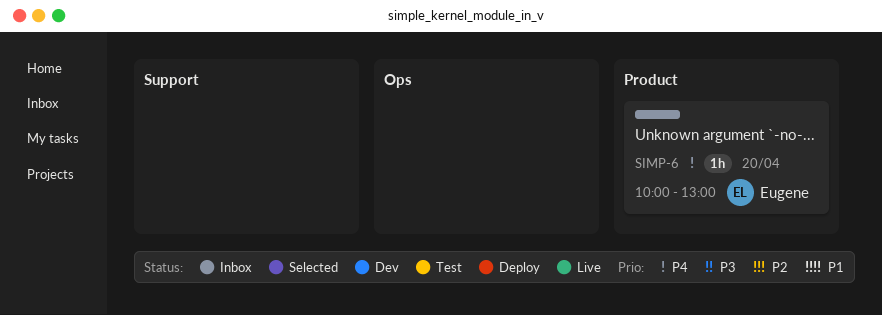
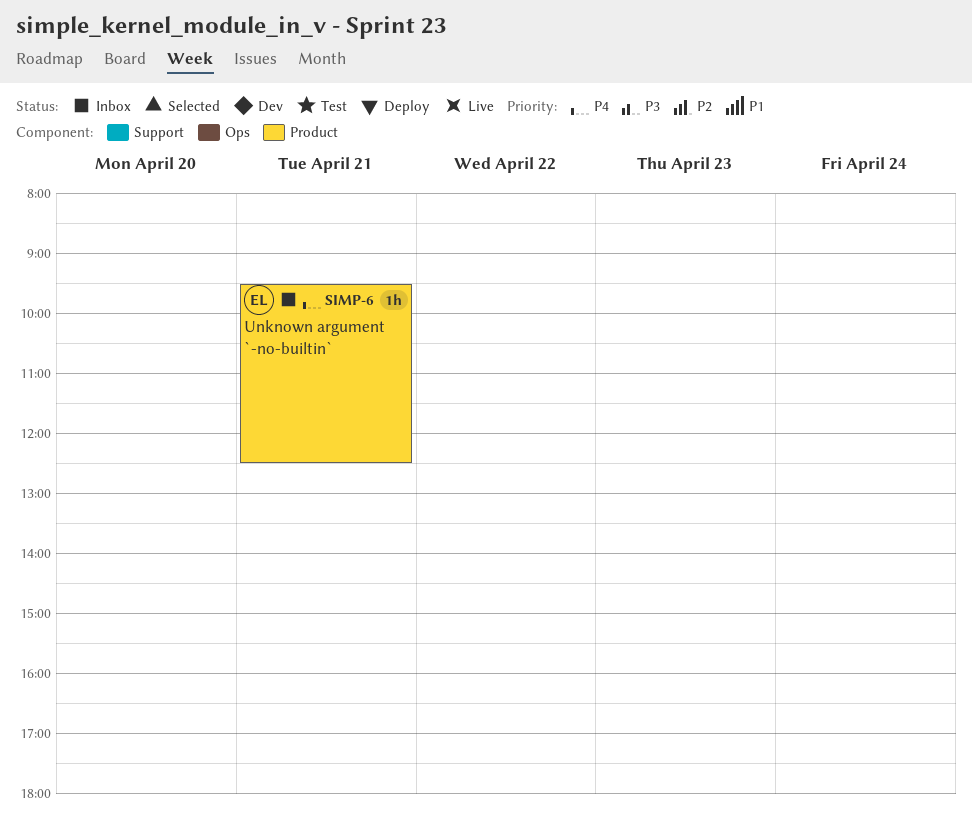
SIMP-6, day: Apr 20 -> Apr 21
SIMP-6, begins: 10:00 -> 09:30
SIMP-6, ends: 13:00 -> 12:30

